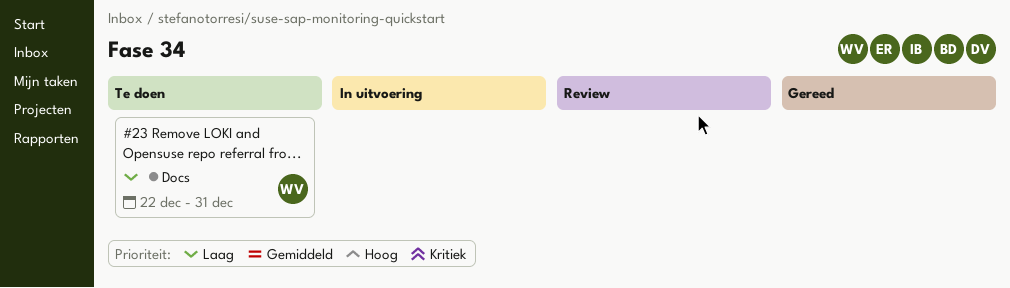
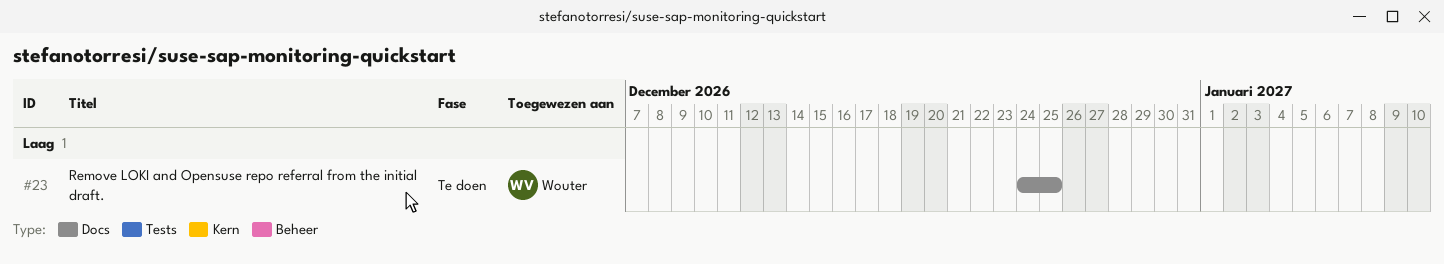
#23, start: Dec 22 -> Dec 24
#23, due: Dec 31 -> Dec 25

